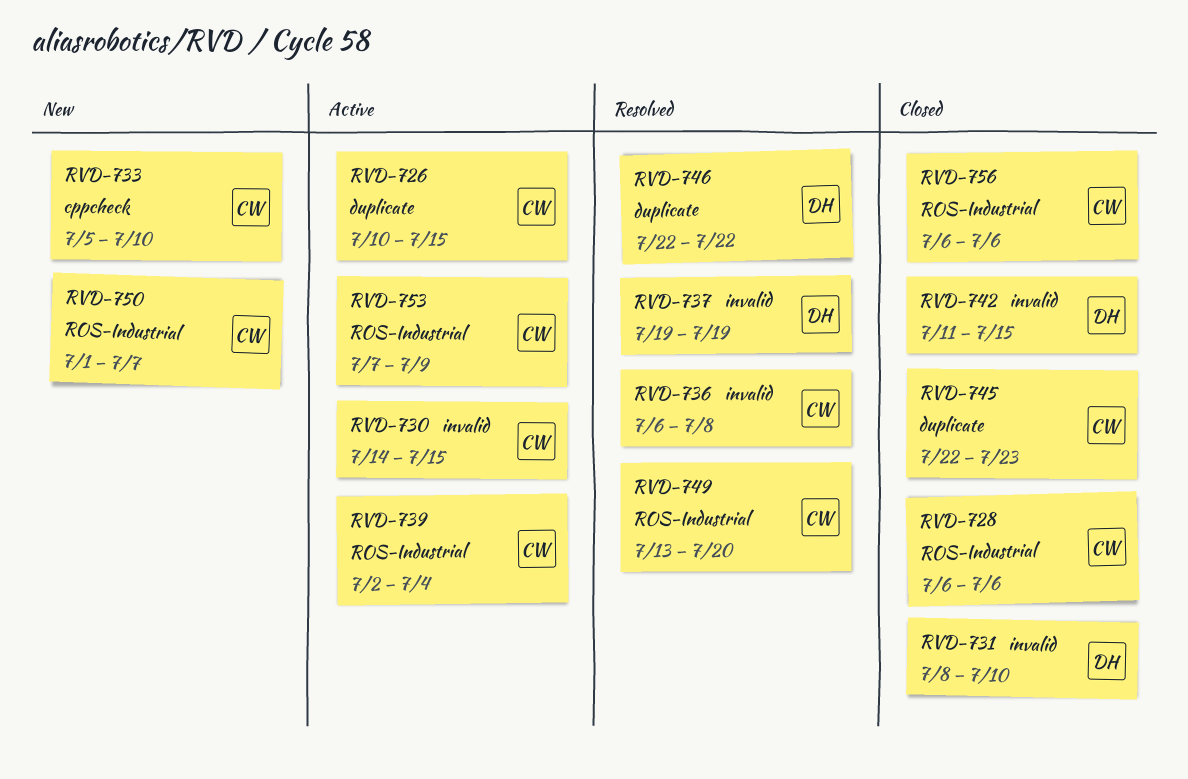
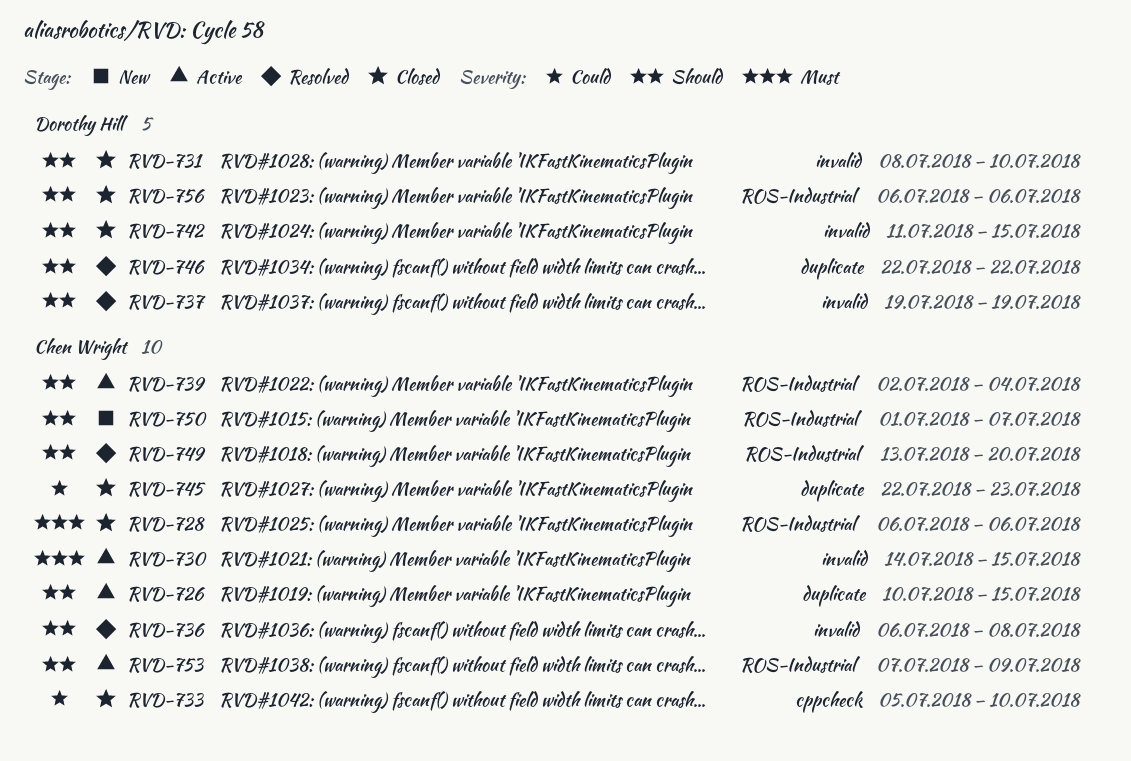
RVD-733, status: New -> Closed
RVD-756, owner: Chen Wright -> Dorothy Hill

